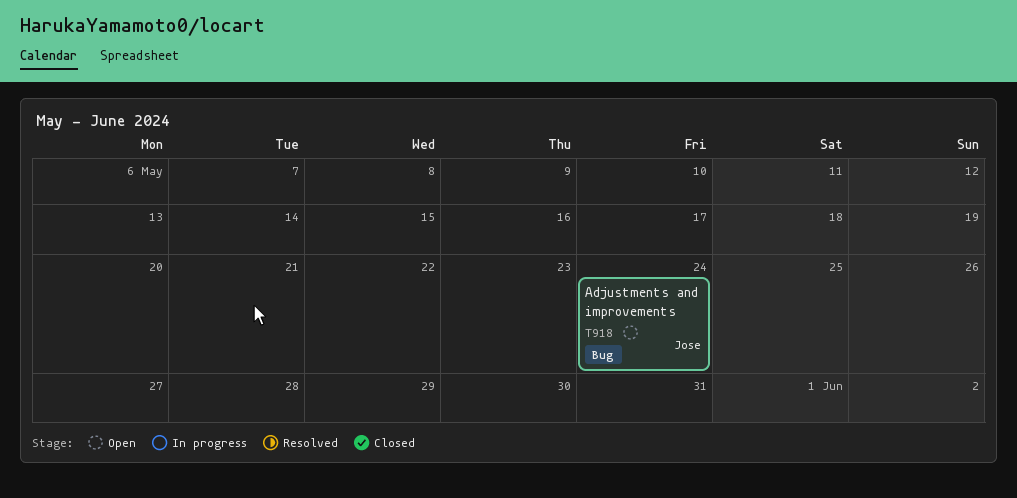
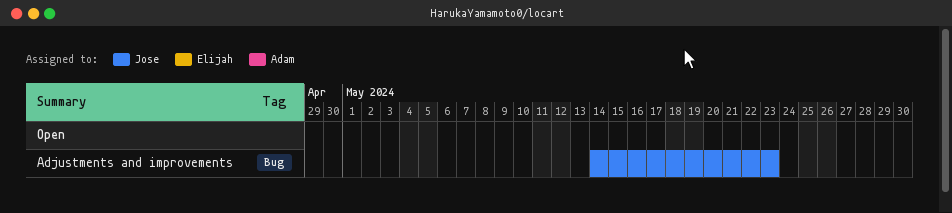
Adjustments and improvements, due: May 24 -> May 23

